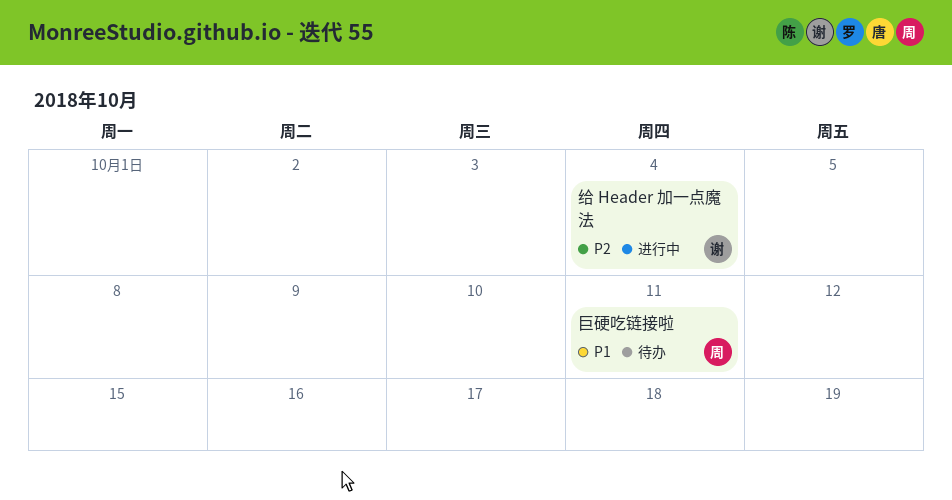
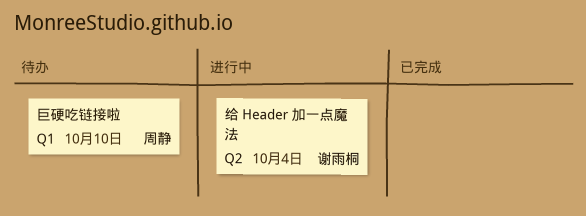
巨硬吃链接啦, due: Oct 11 -> Oct 10

